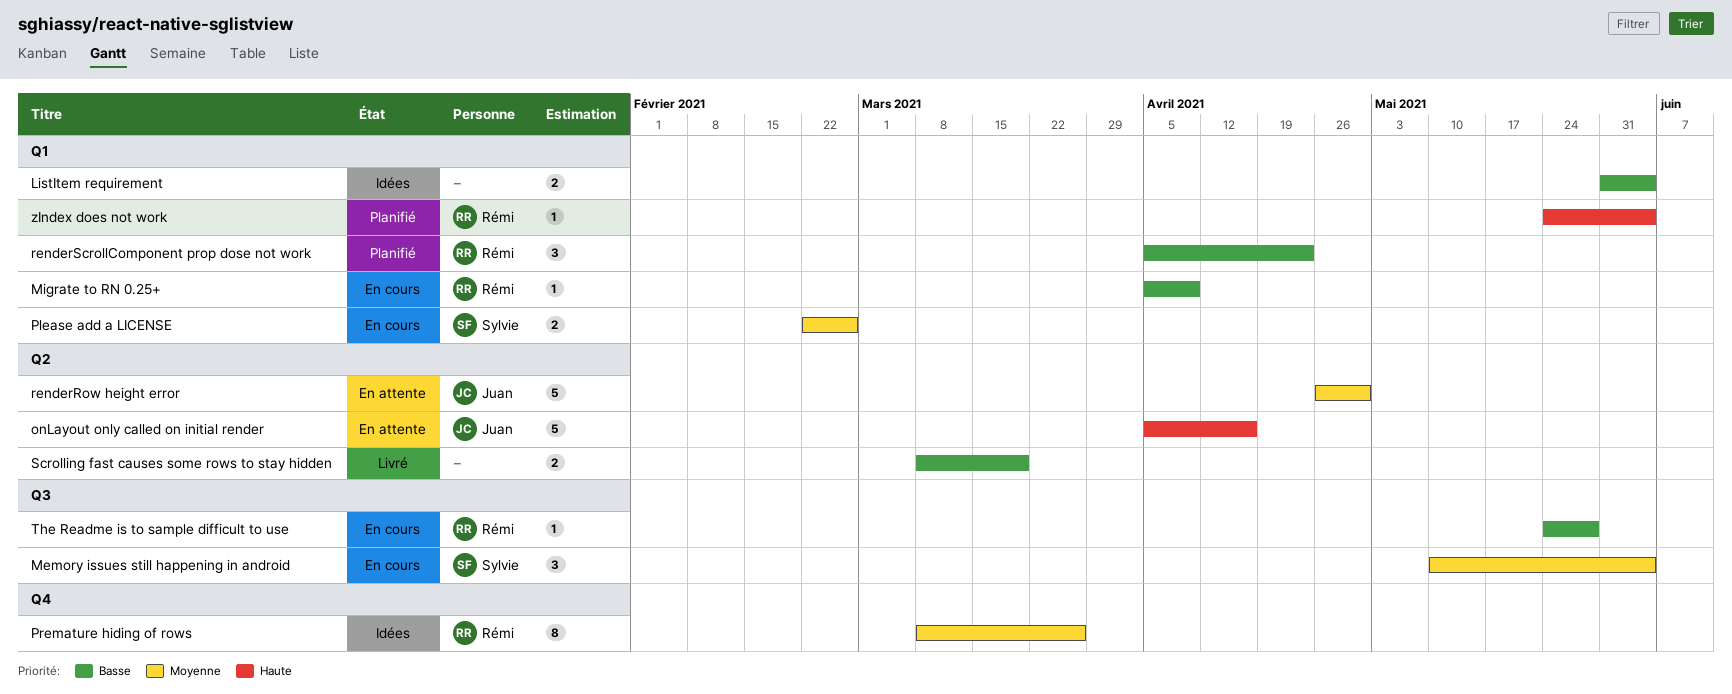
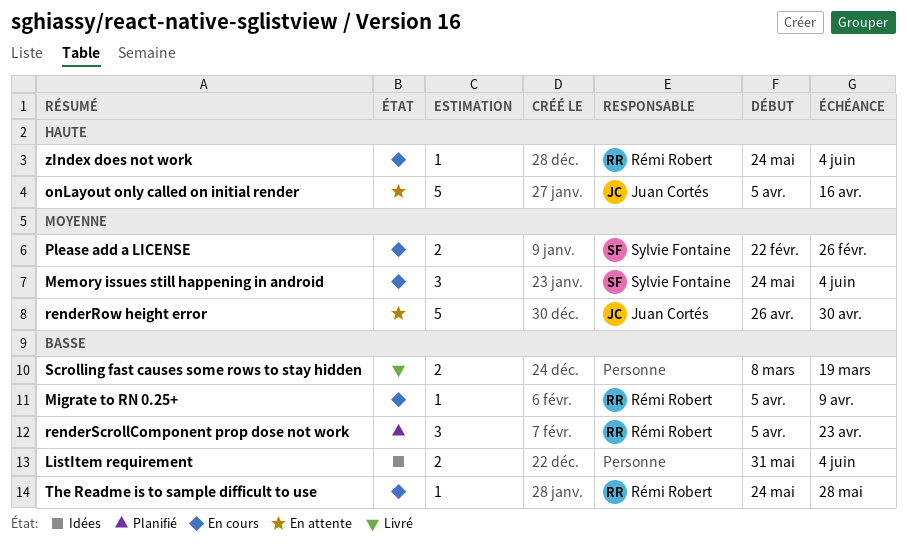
Memory issues still happening in android, start: May 10 -> May 24
Premature hiding of rows: present -> none
zIndex does not work, status: Planifié -> En cours

